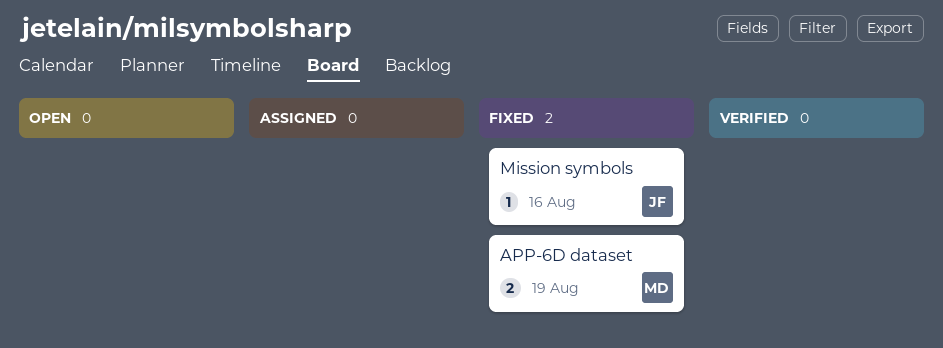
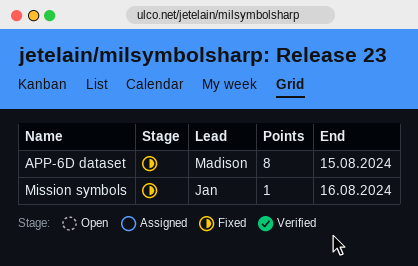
APP-6D dataset, estimate: 2 -> 8
APP-6D dataset, due: Aug 19 -> Aug 15

